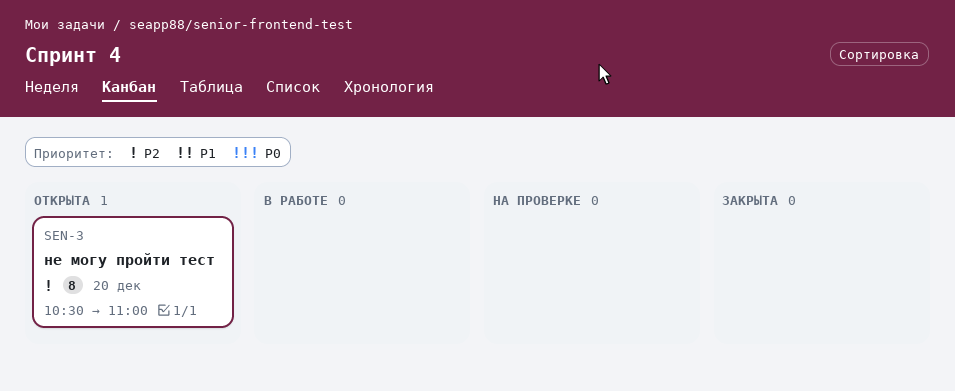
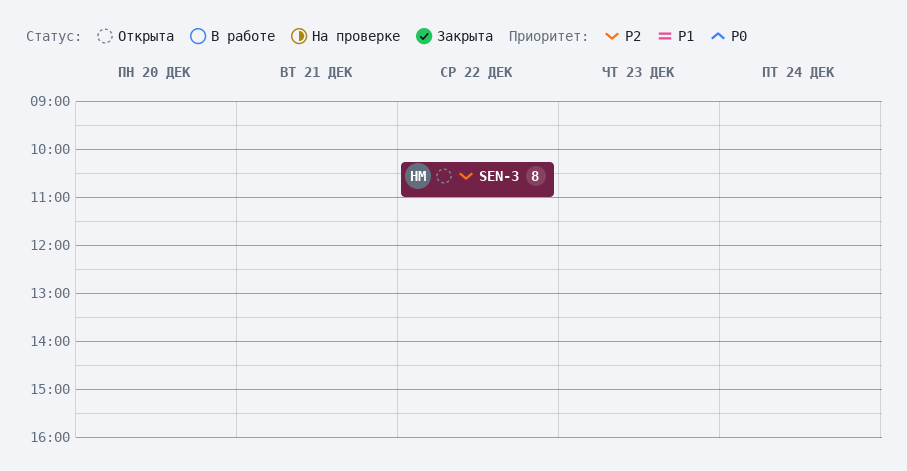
SEN-3, day: Dec 20 -> Dec 22
SEN-3, begins: 10:30 -> 10:15

